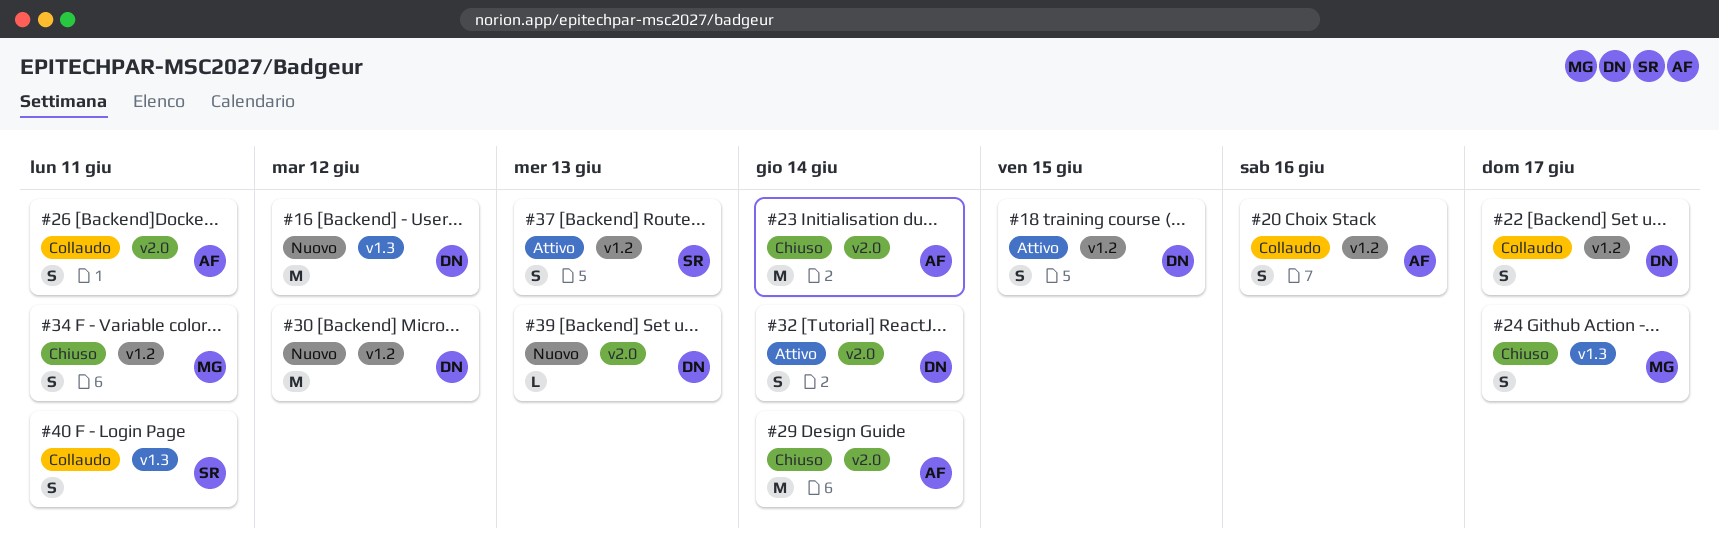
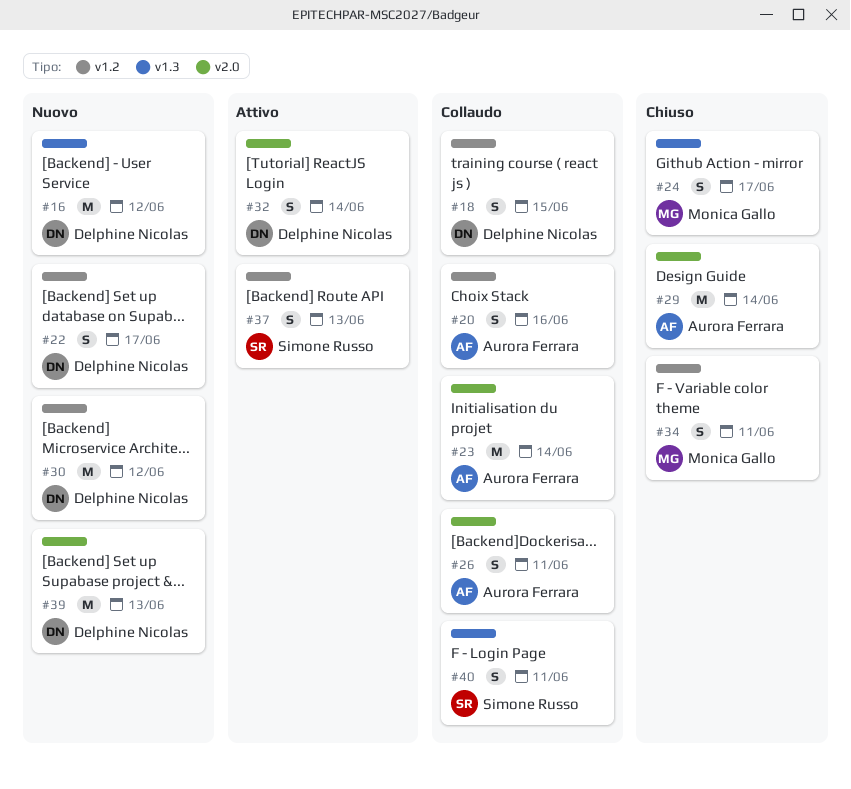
#18, status: Attivo -> Collaudo
#22, status: Collaudo -> Nuovo
#23, status: Chiuso -> Collaudo
#39, estimate: L -> M

